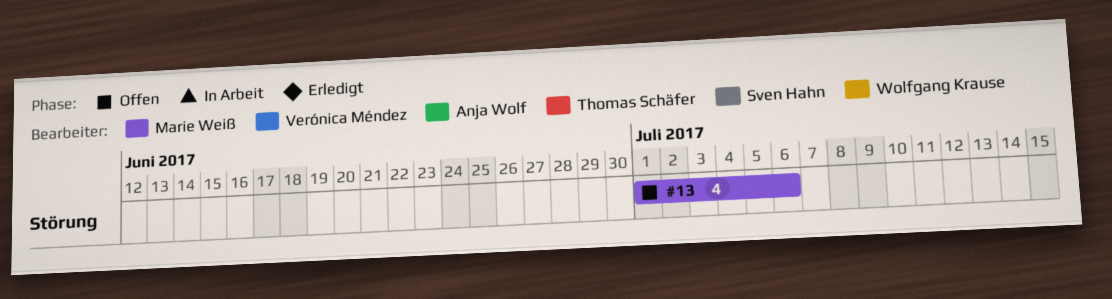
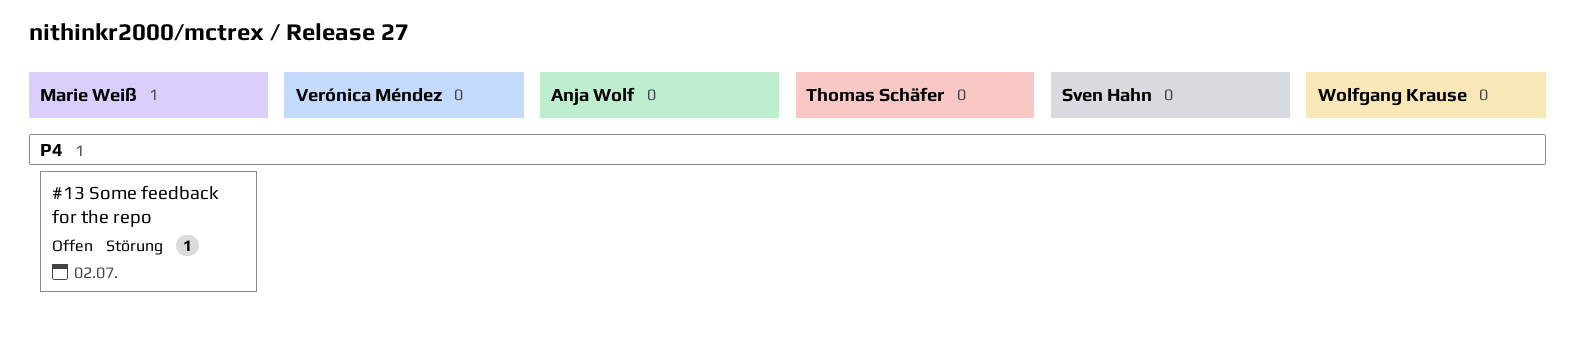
#13, estimate: 4 -> 1
#13, due: Jul 6 -> Jul 2

